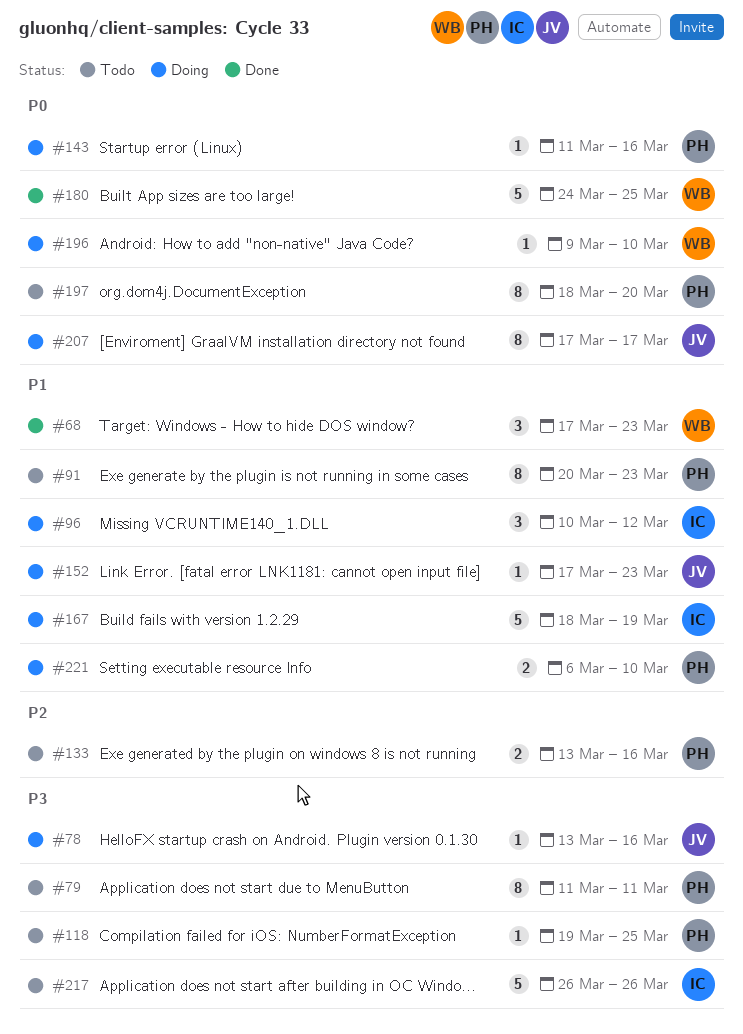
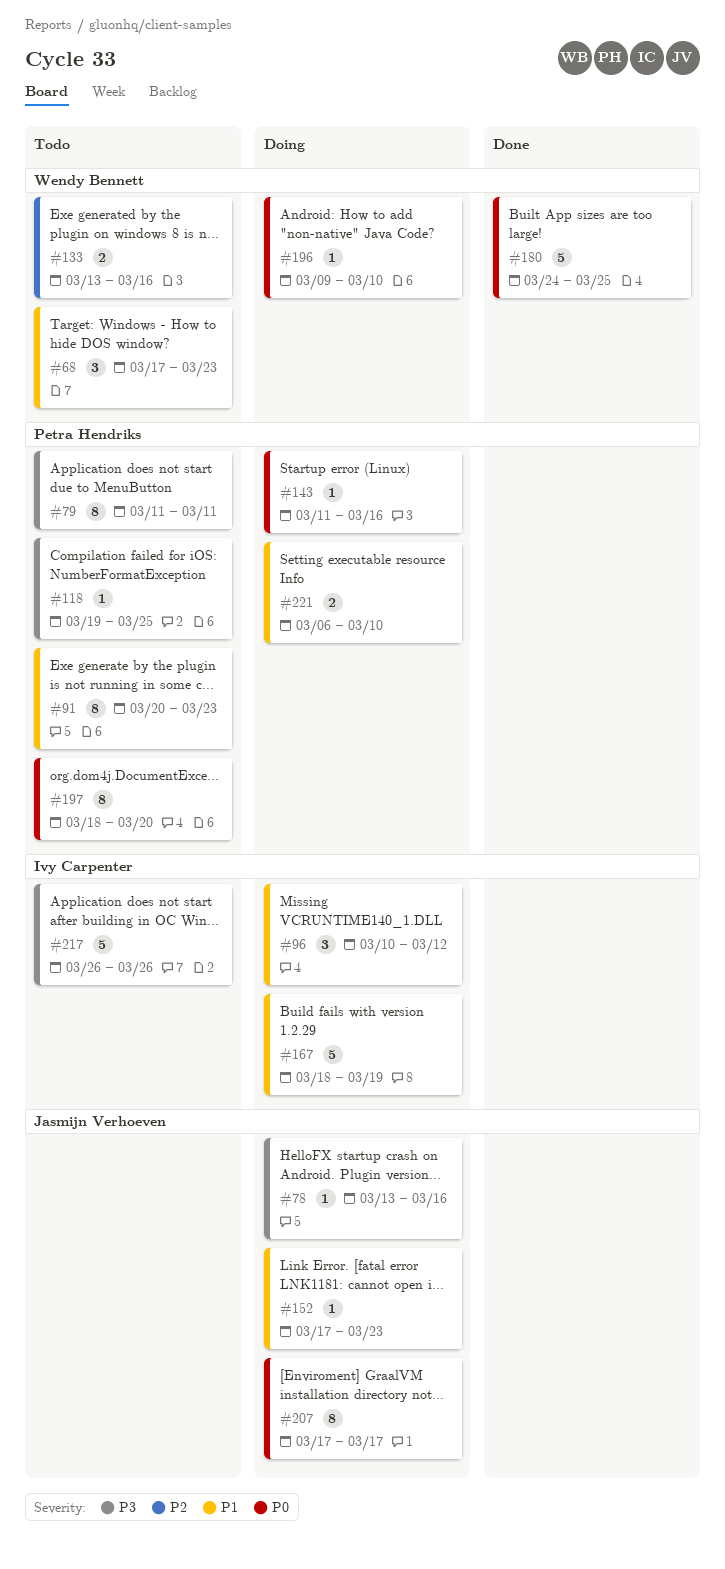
#68, status: Done -> Todo
#133, owner: Petra Hendriks -> Wendy Bennett

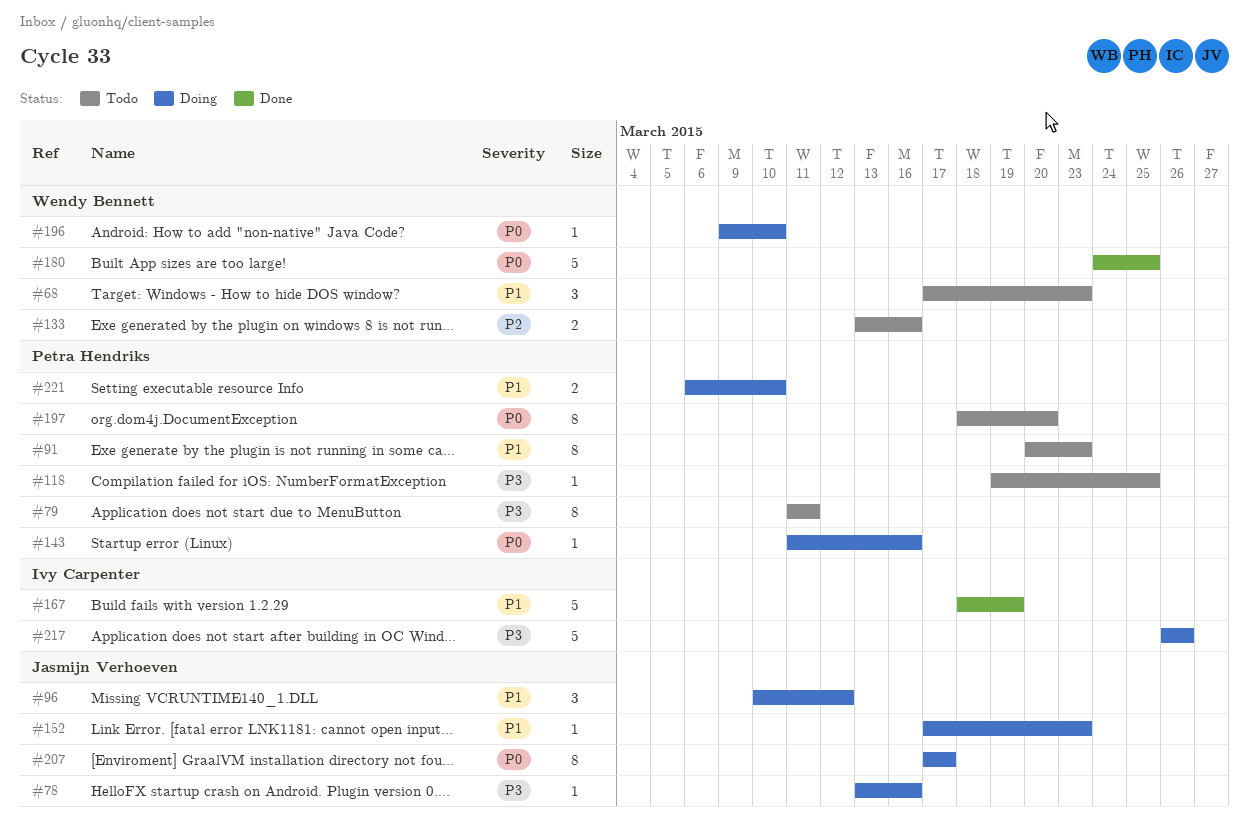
#96, owner: Ivy Carpenter -> Jasmijn Verhoeven
#167, status: Doing -> Done
#217, status: Todo -> Doing

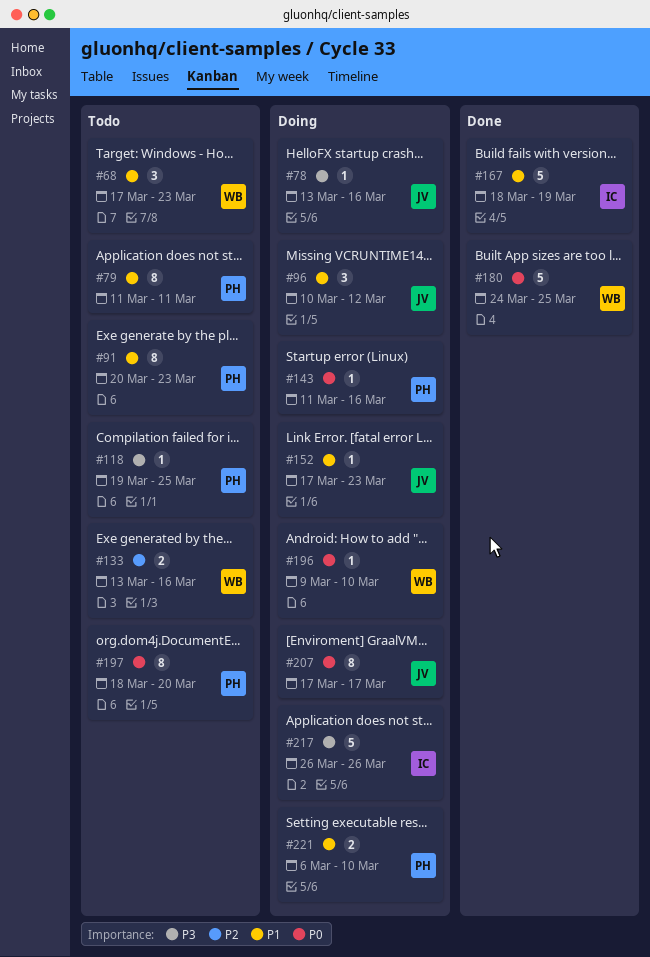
#79, priority: P3 -> P1

